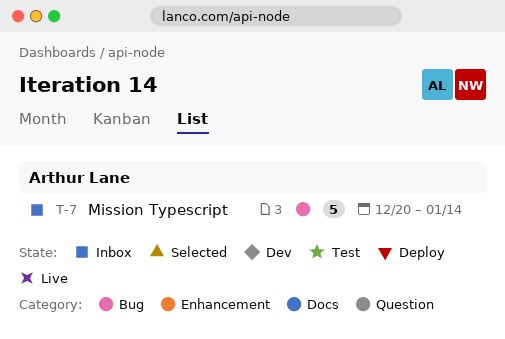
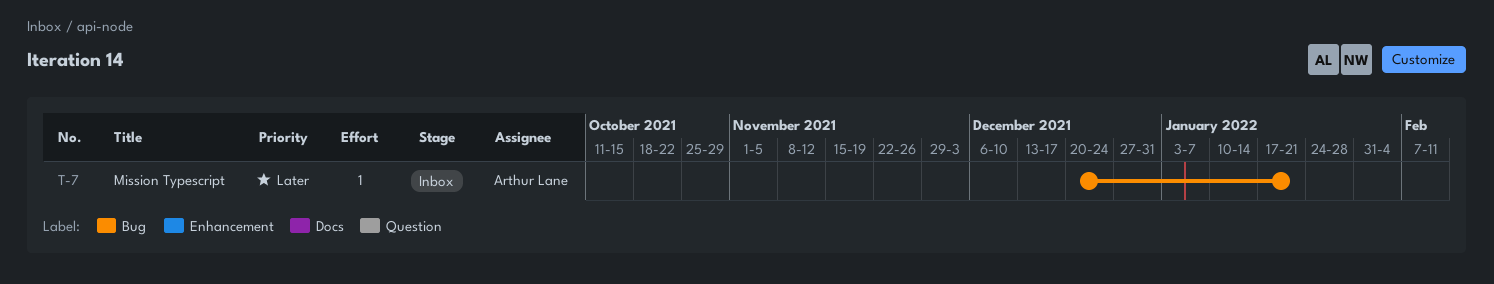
T-7, estimate: 5 -> 1
T-7, due: Jan 14 -> Jan 21

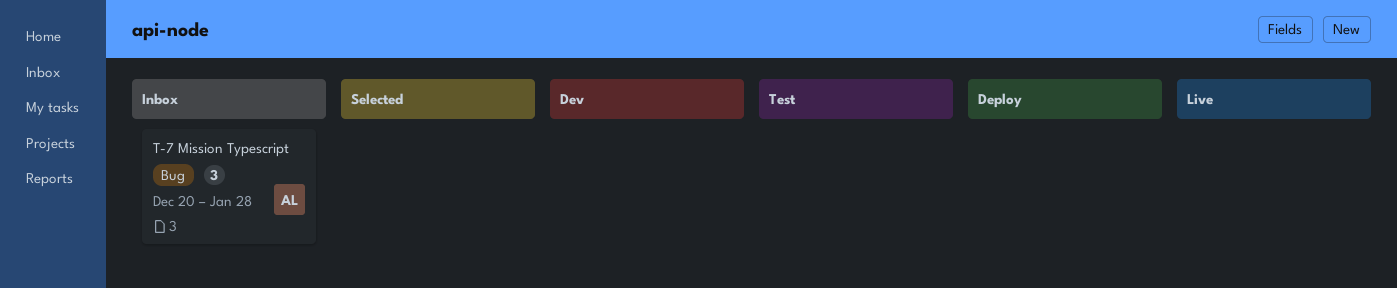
T-7, estimate: 1 -> 3
T-7, due: Jan 21 -> Jan 28

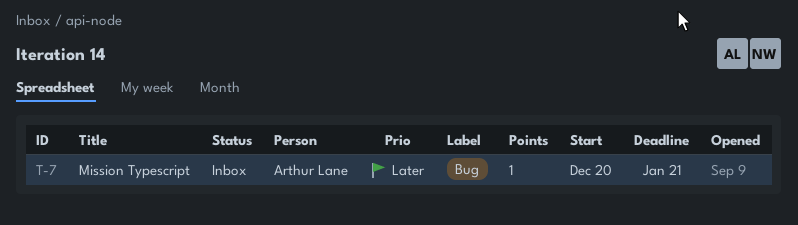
T-7, estimate: 3 -> 1
T-7, due: Jan 28 -> Jan 21

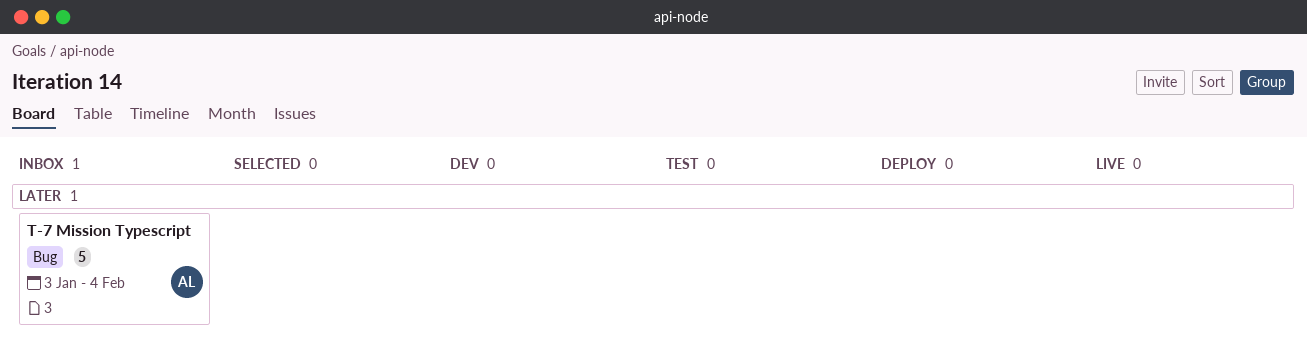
T-7, estimate: 1 -> 5
T-7, start: Dec 20 -> Jan 3
T-7, due: Jan 21 -> Feb 4

